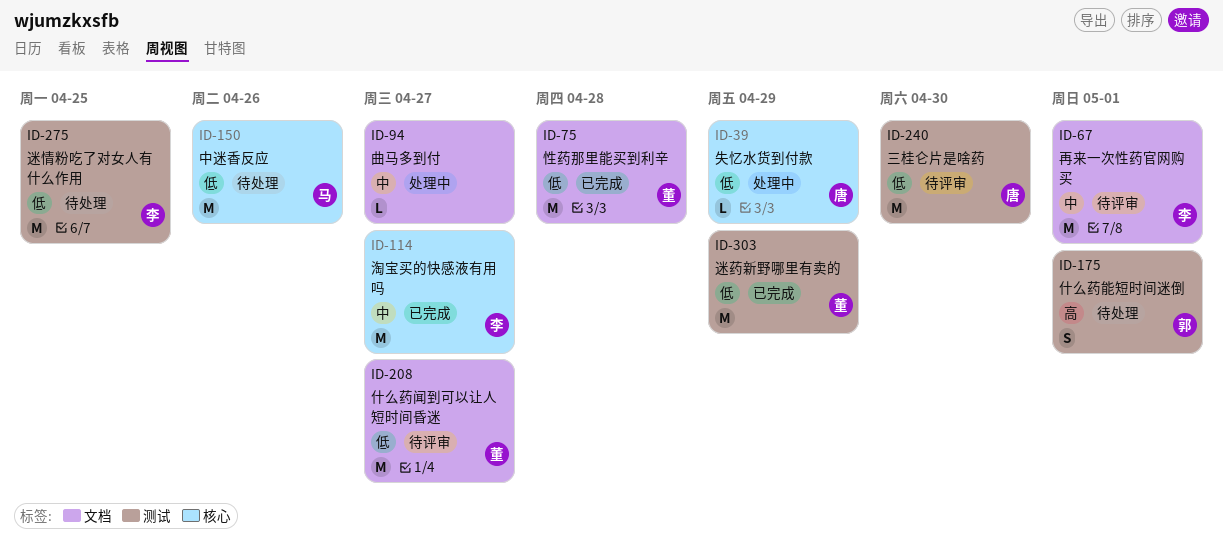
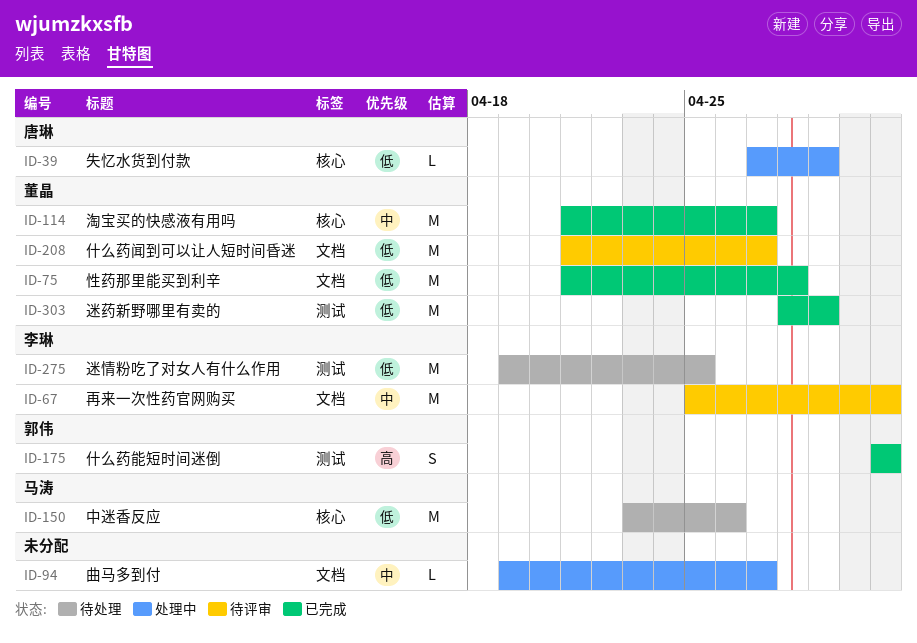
ID-114, owner: 李琳 -> 董晶
ID-175, status: 待处理 -> 已完成
ID-240: present -> none

